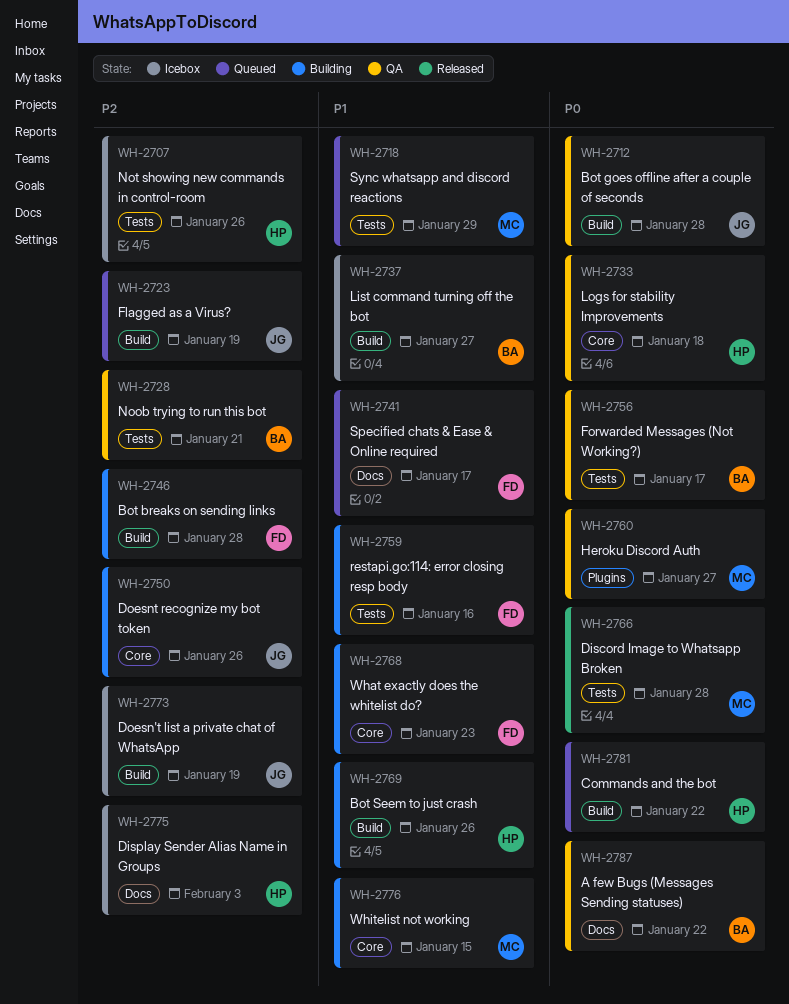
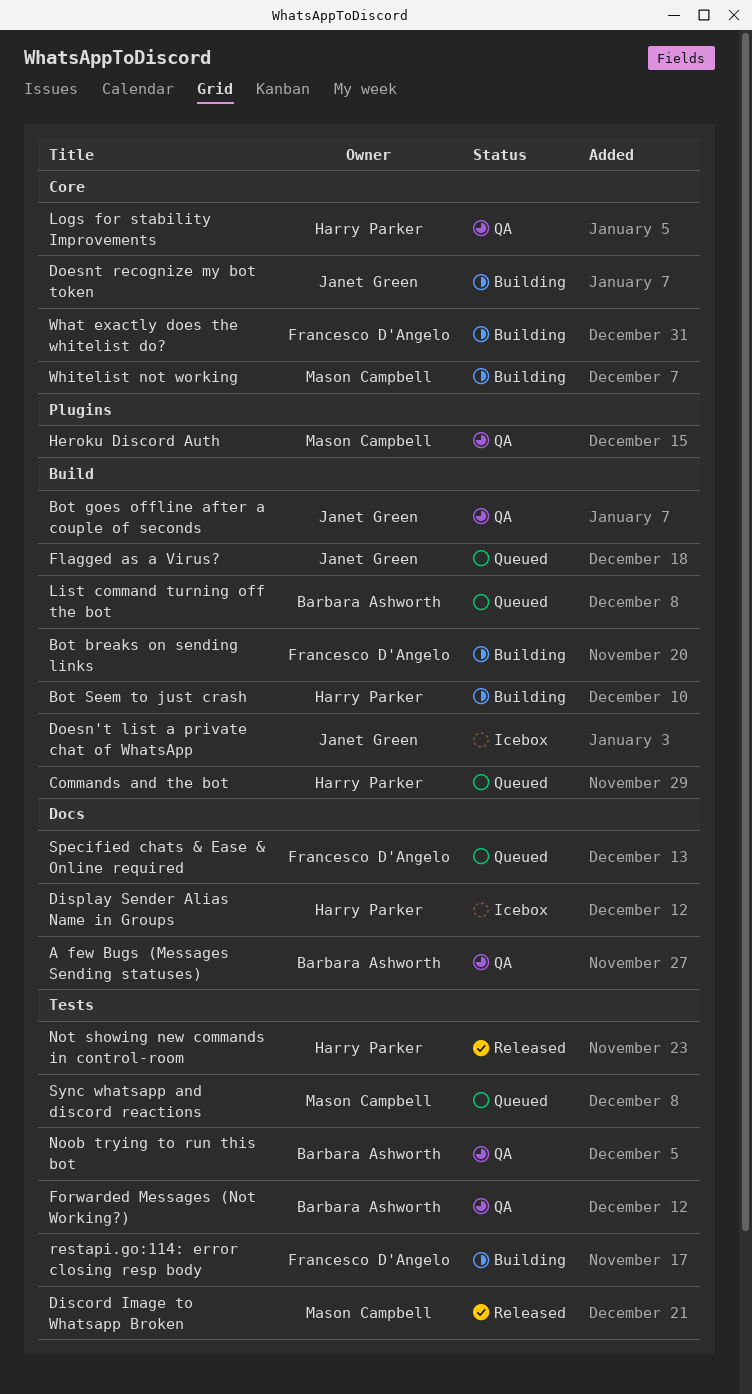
List command turning off the bot, status: Icebox -> Queued
Not showing new commands in control-room, status: Icebox -> Released

